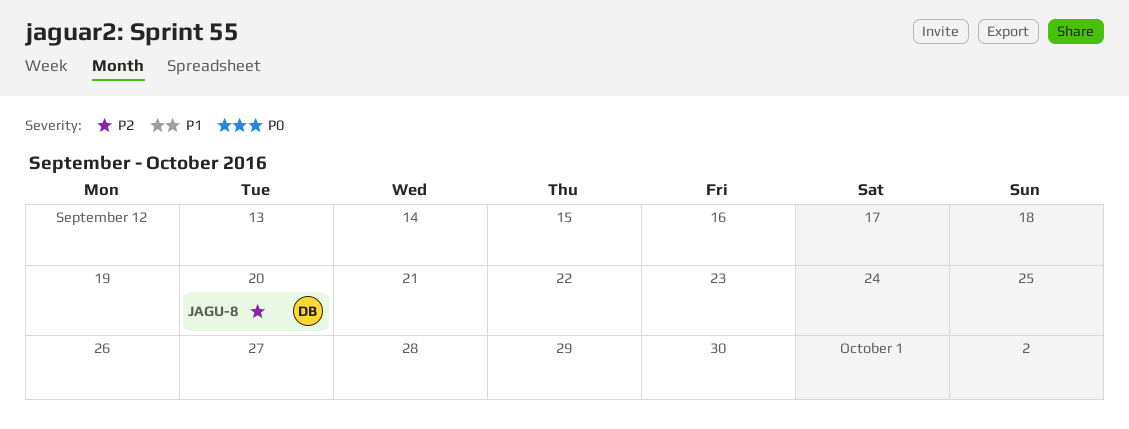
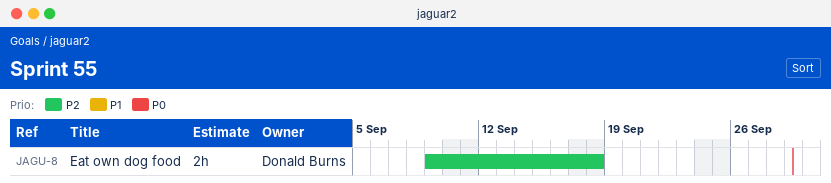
JAGU-8, due: Sep 20 -> Sep 18

